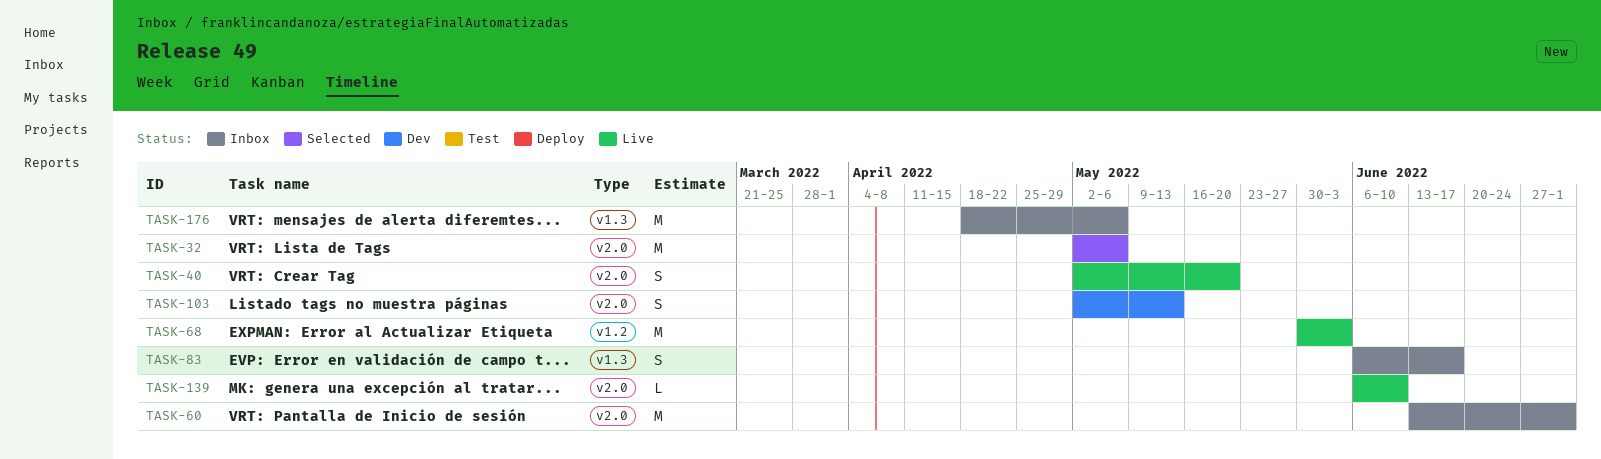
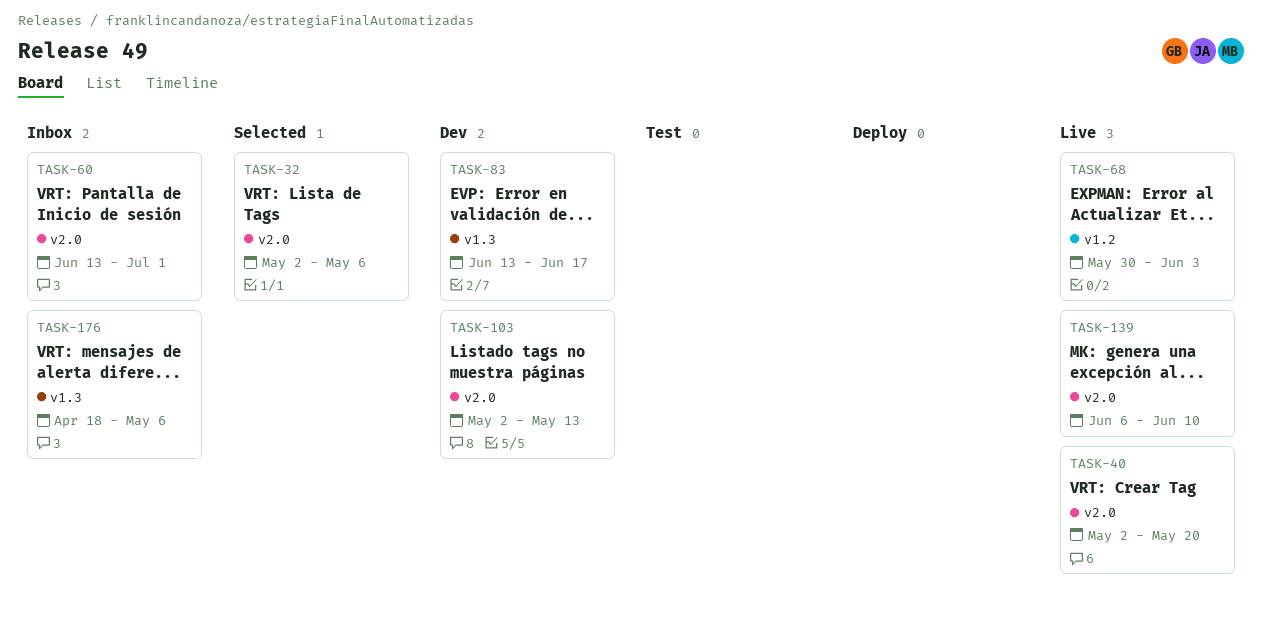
TASK-83, status: Inbox -> Dev
TASK-83, start: Jun 6 -> Jun 13

